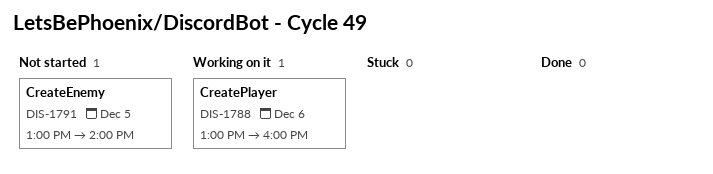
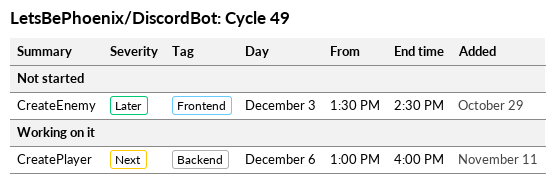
CreateEnemy, day: Dec 5 -> Dec 3
CreateEnemy, begins: 13:00 -> 13:30
CreateEnemy, ends: 14:00 -> 14:30

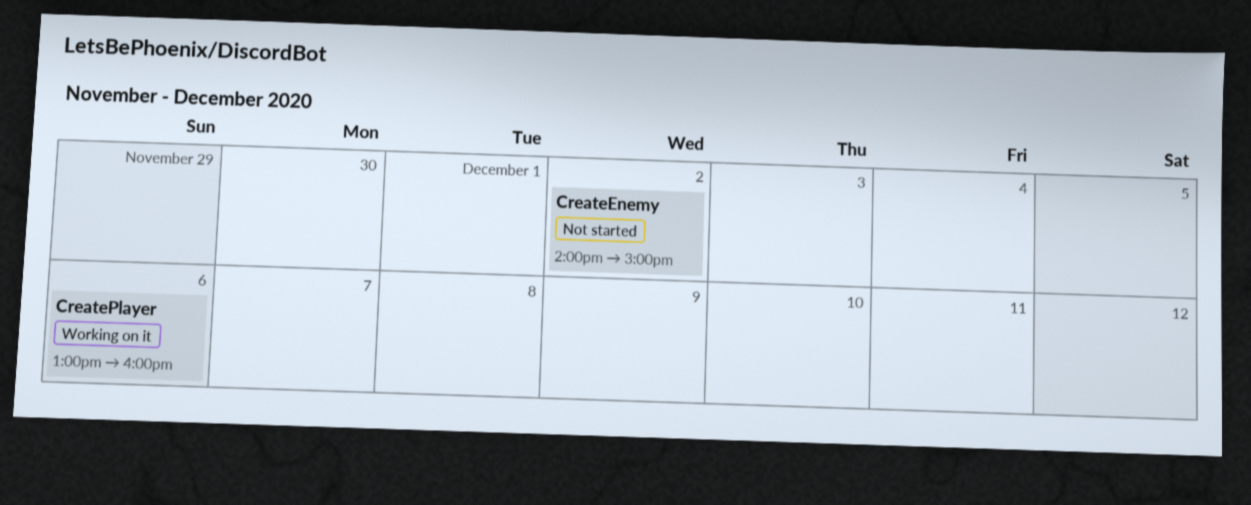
CreateEnemy, day: Dec 3 -> Dec 2
CreateEnemy, begins: 13:30 -> 14:00
CreateEnemy, ends: 14:30 -> 15:00

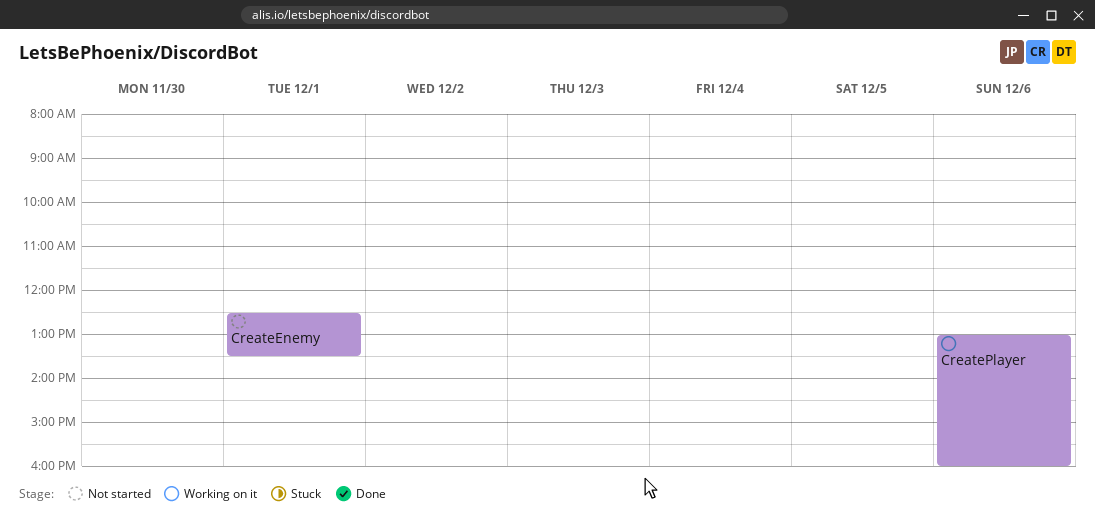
CreateEnemy, day: Dec 2 -> Dec 1
CreateEnemy, begins: 14:00 -> 12:30
CreateEnemy, ends: 15:00 -> 13:30

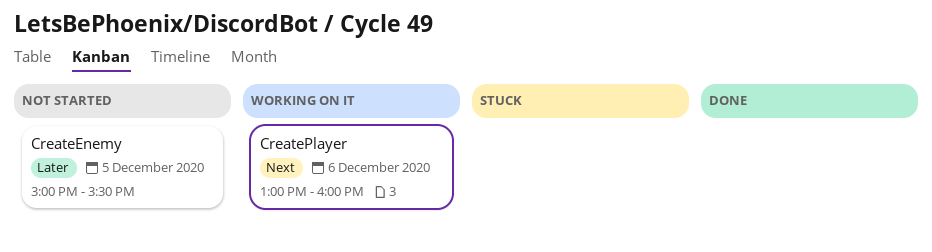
CreateEnemy, day: Dec 1 -> Dec 5
CreateEnemy, begins: 12:30 -> 15:00
CreateEnemy, ends: 13:30 -> 15:30

